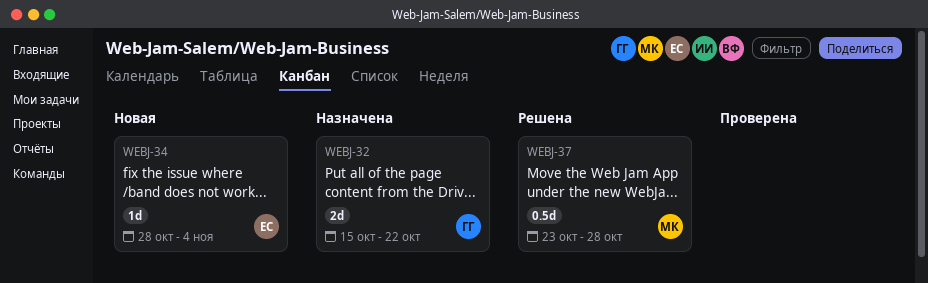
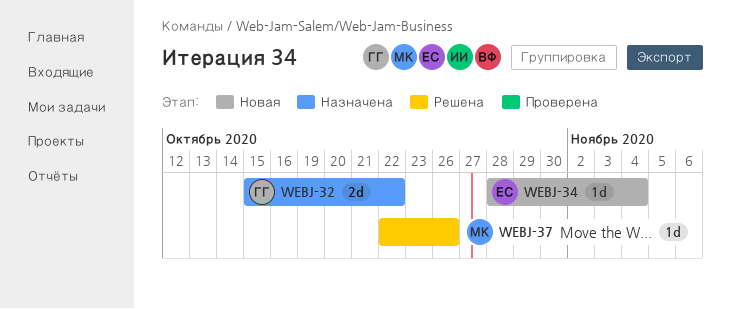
WEBJ-37, estimate: 0.5d -> 1d
WEBJ-37, start: Oct 23 -> Oct 22
WEBJ-37, due: Oct 28 -> Oct 26

